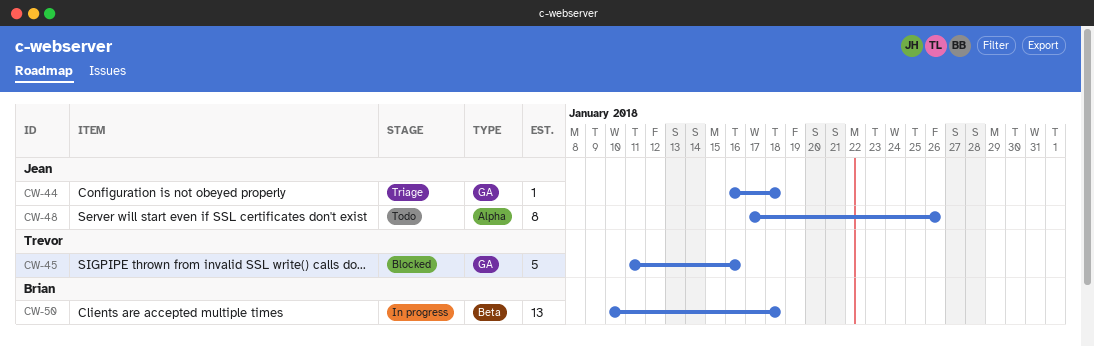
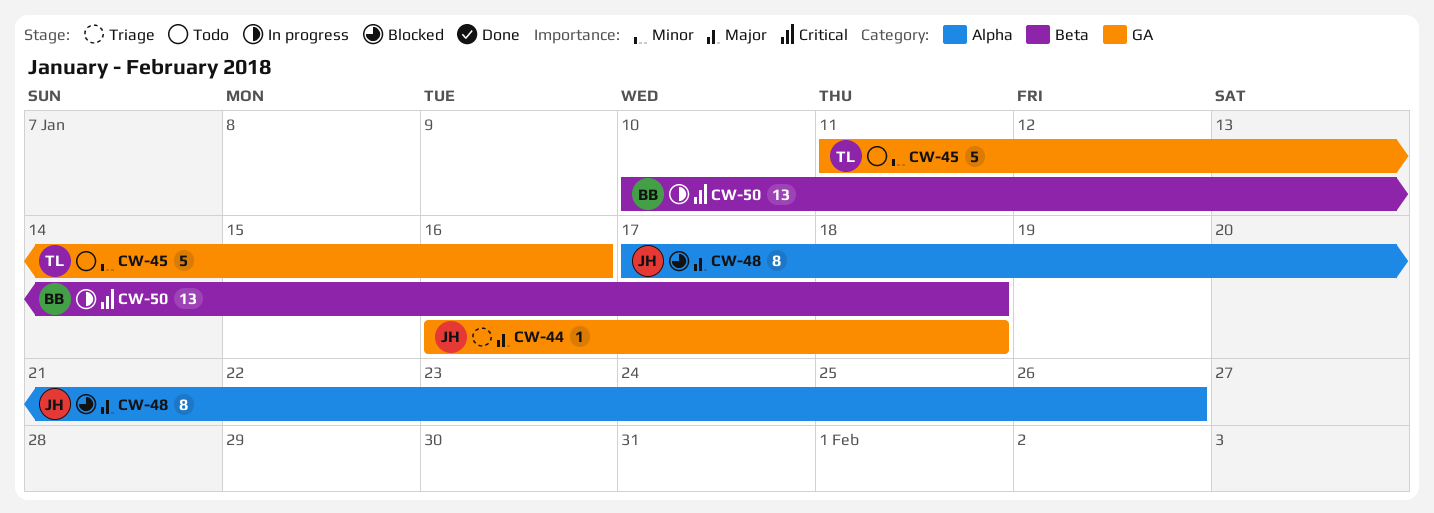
CW-45, status: Blocked -> Todo
CW-48, status: Todo -> Blocked

